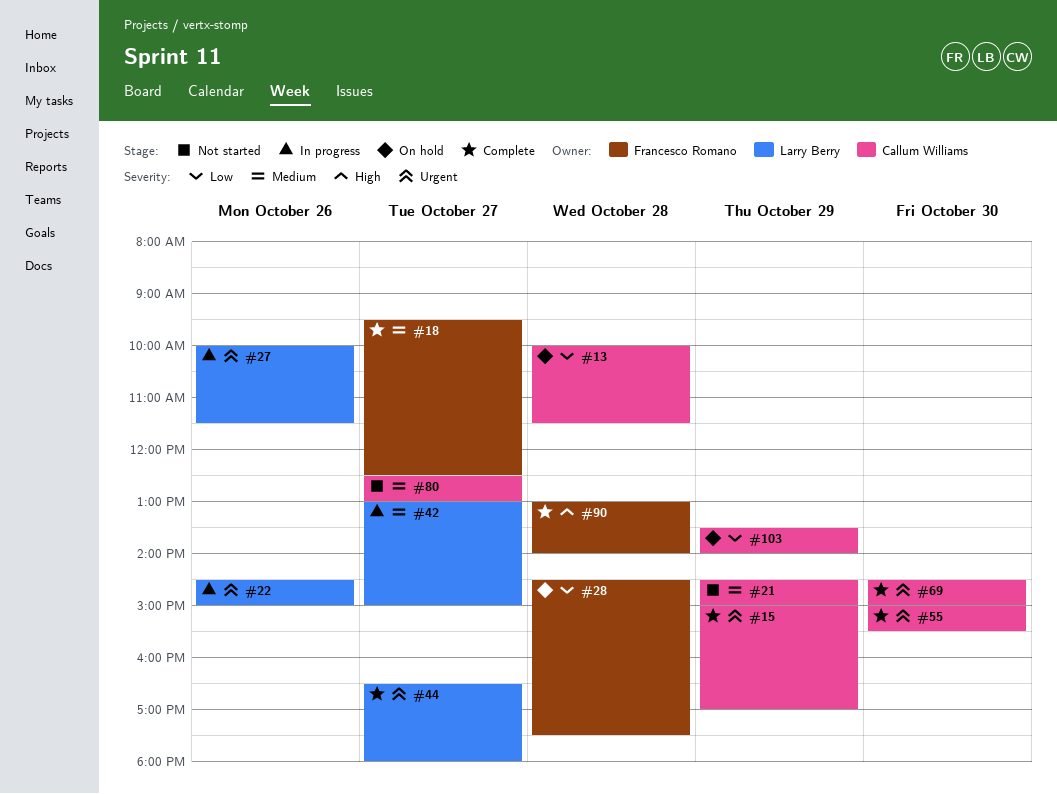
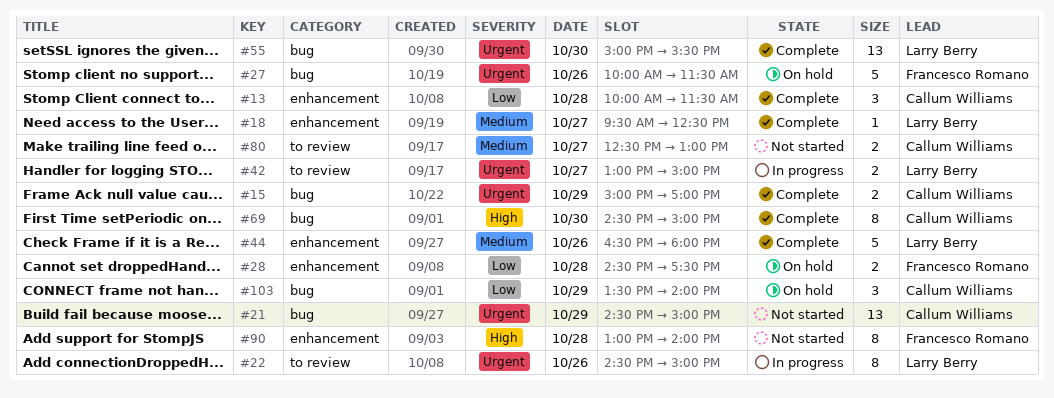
#13, status: On hold -> Complete
#18, owner: Francesco Romano -> Larry Berry
#21, priority: Medium -> Urgent
#27, status: In progress -> On hold
#27, owner: Larry Berry -> Francesco Romano
#42, priority: Medium -> Urgent
#44, priority: Urgent -> Medium
#44, day: Oct 27 -> Oct 26
#55, owner: Callum Williams -> Larry Berry
#69, priority: Urgent -> High
#90, status: Complete -> Not started

